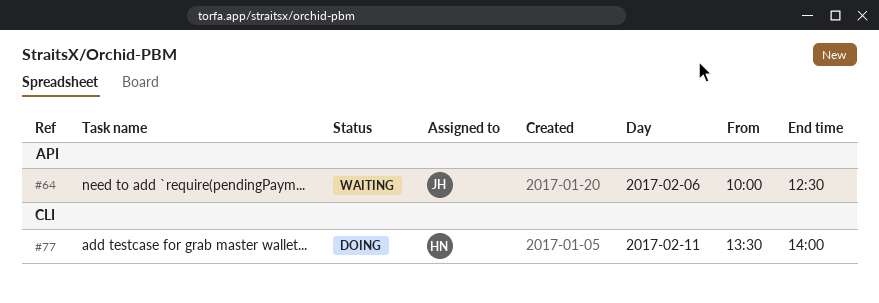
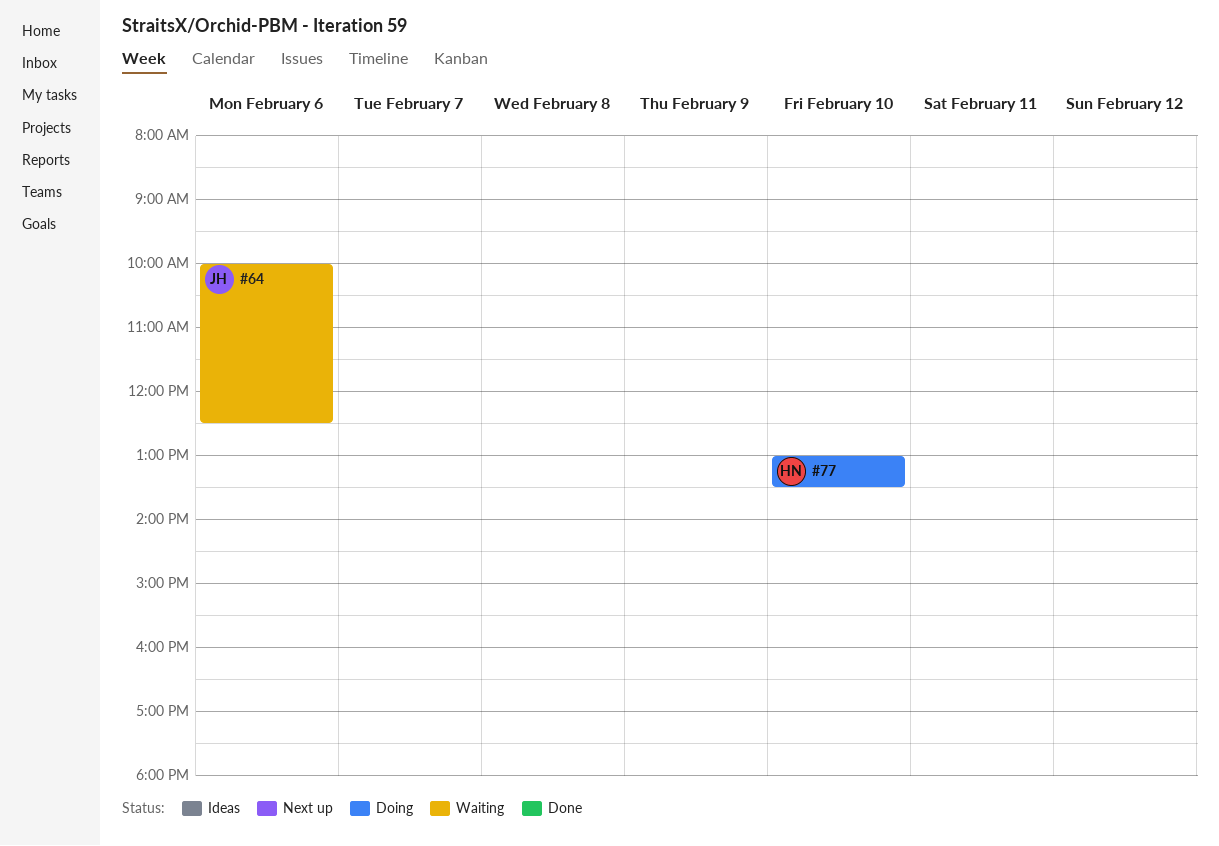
#77, day: Feb 11 -> Feb 10
#77, begins: 13:30 -> 13:00
#77, ends: 14:00 -> 13:30

